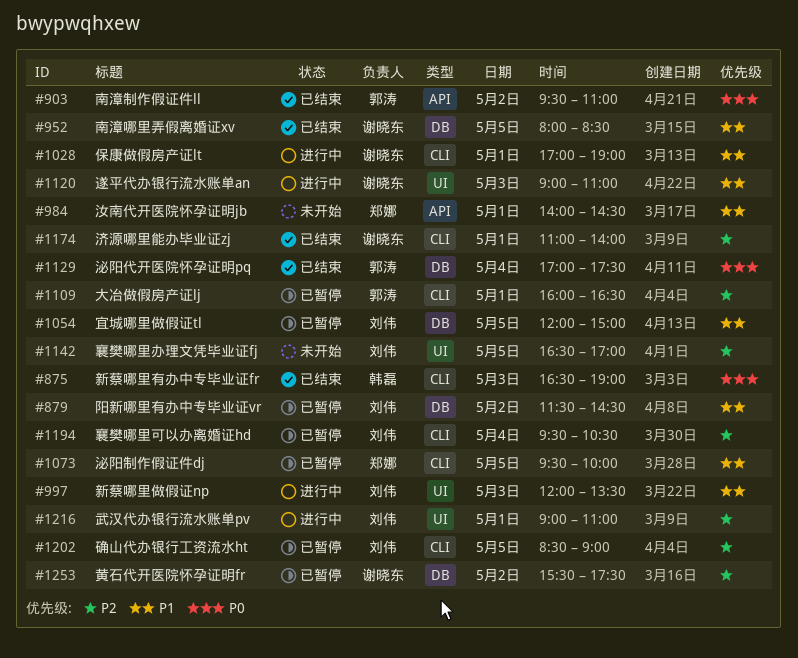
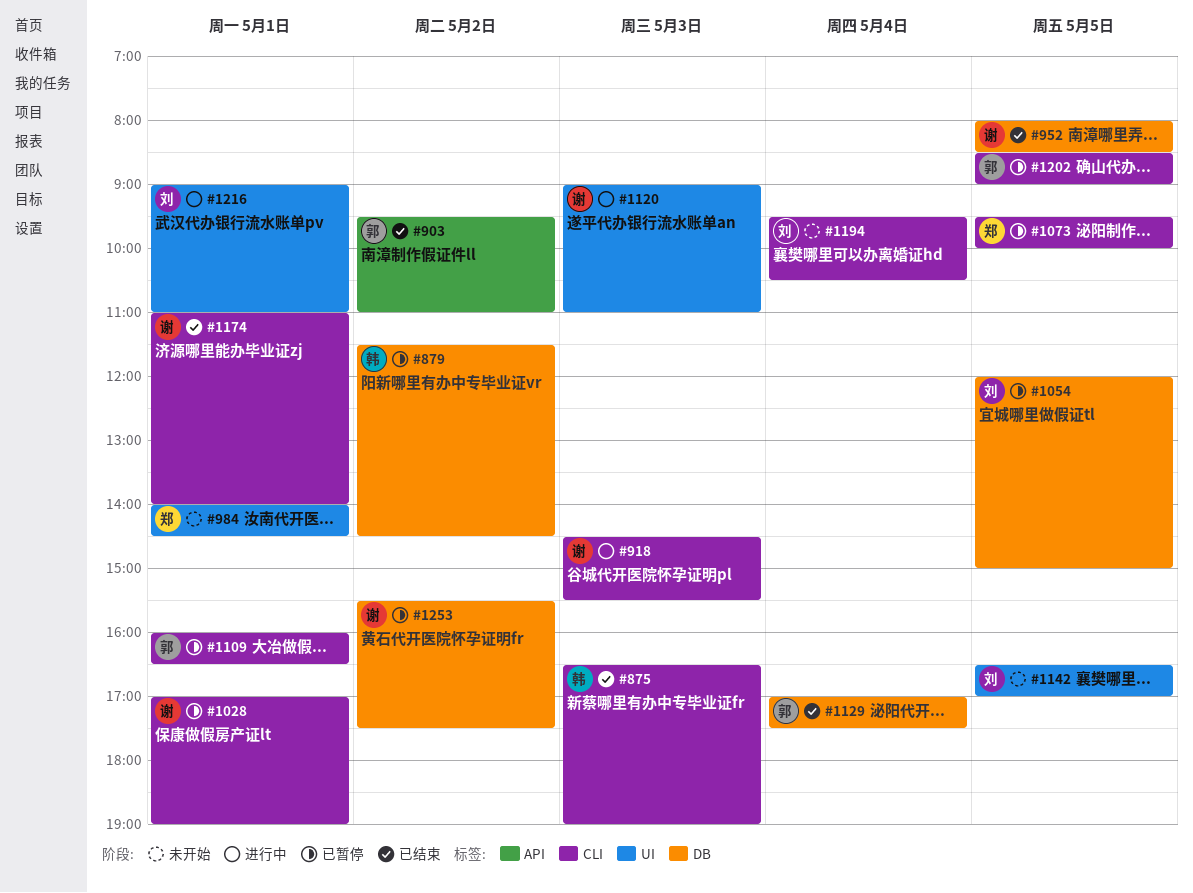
#879, owner: 刘伟 -> 韩磊
#918: none -> present
#984, label: API -> UI
#997: present -> none
#1028, status: 进行中 -> 已暂停
#1194, status: 已暂停 -> 未开始
#1202, owner: 刘伟 -> 郭涛

